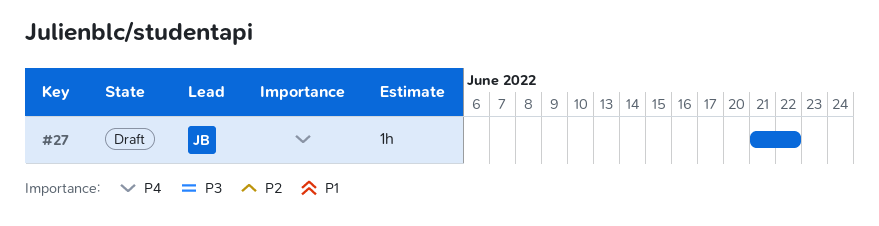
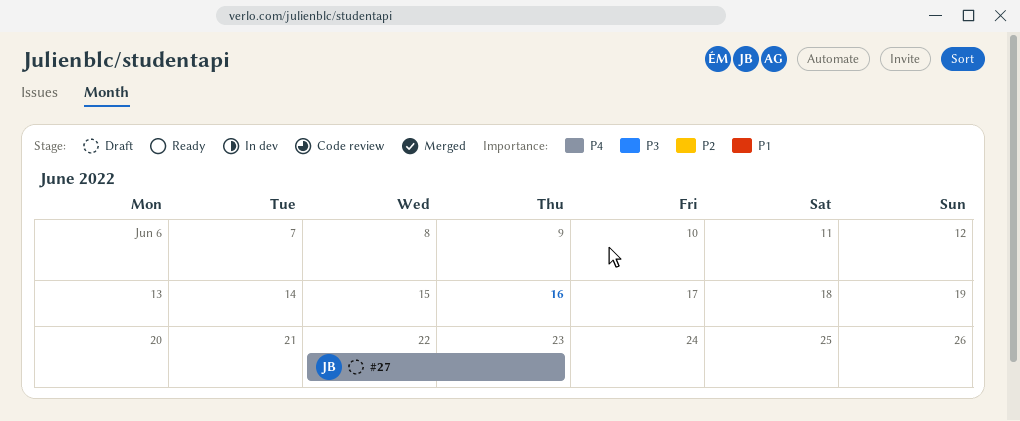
#27, start: Jun 21 -> Jun 22
#27, due: Jun 22 -> Jun 23

